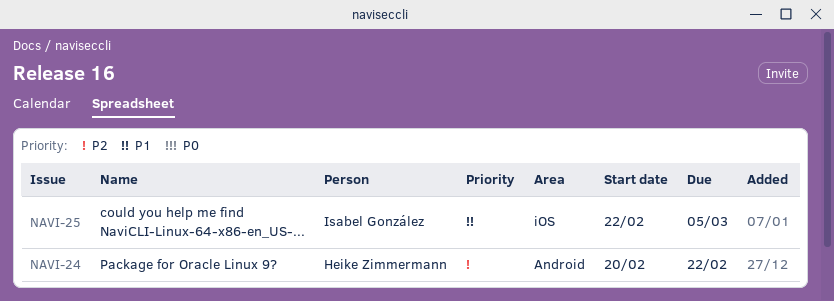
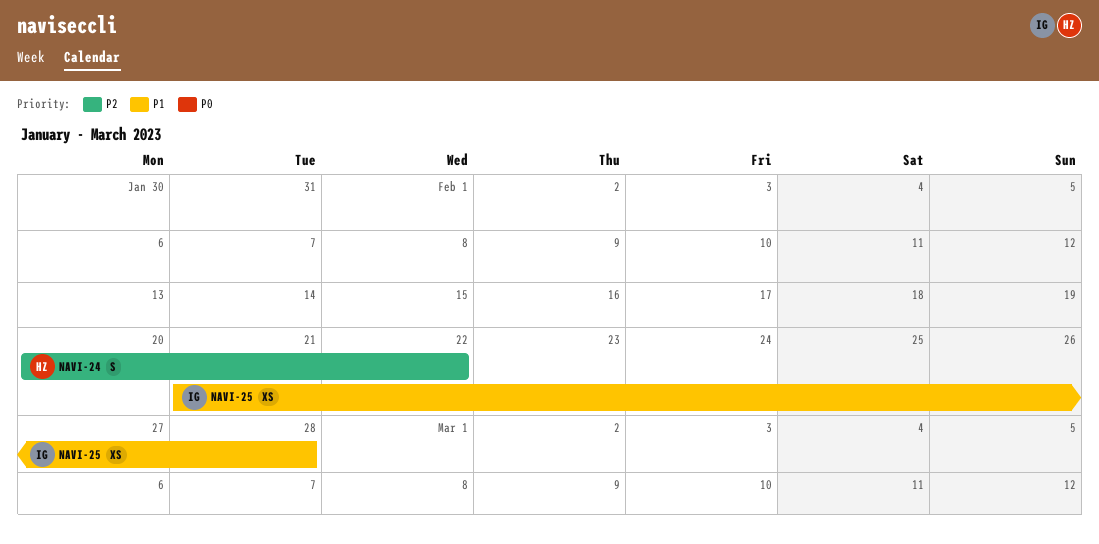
NAVI-25, start: Feb 22 -> Feb 21
NAVI-25, due: Mar 5 -> Feb 28

